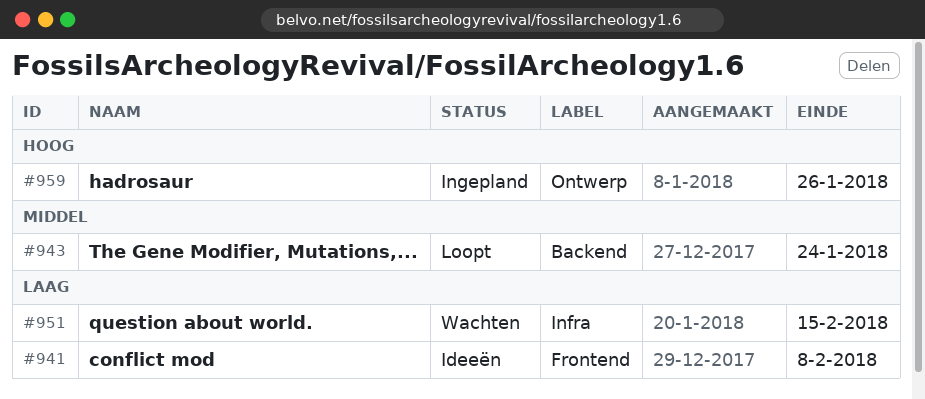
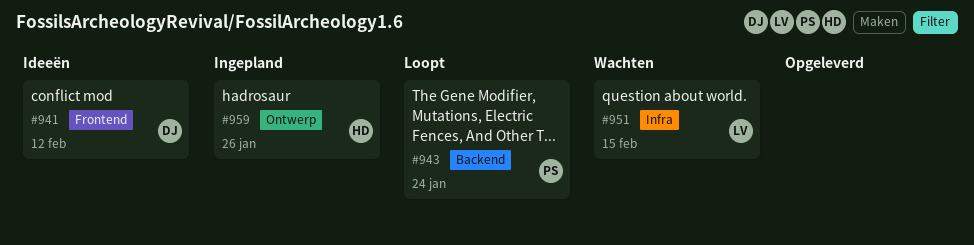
#941, due: Feb 8 -> Feb 12

